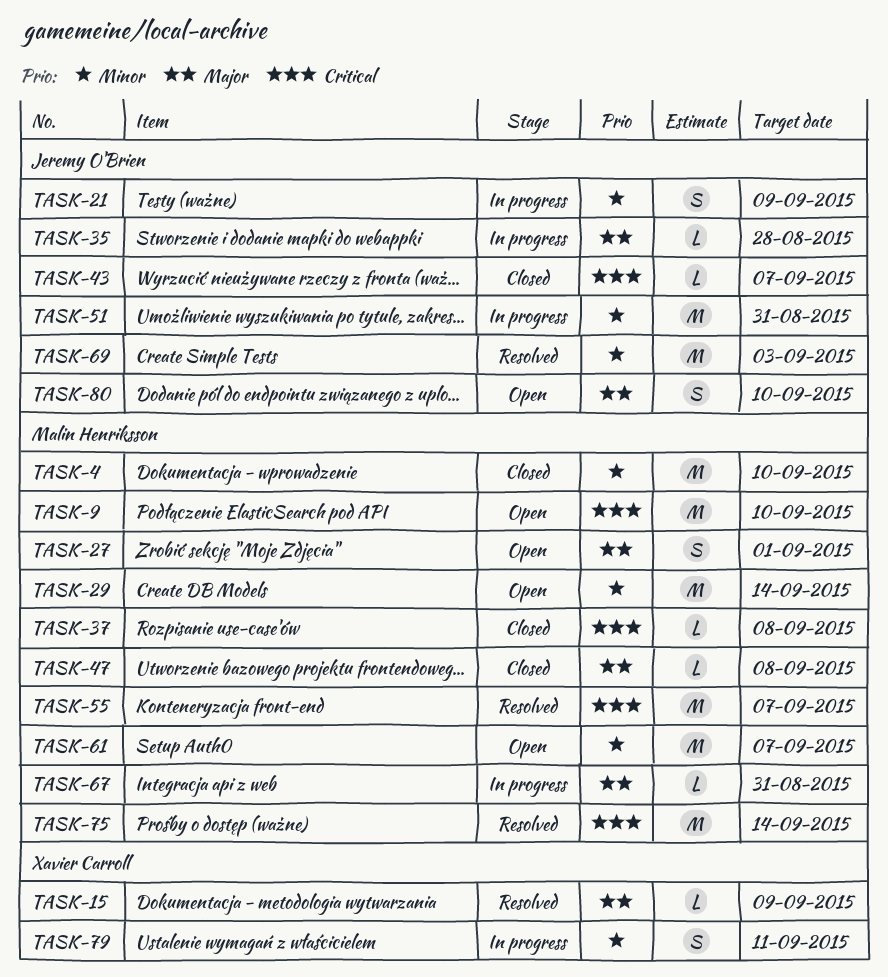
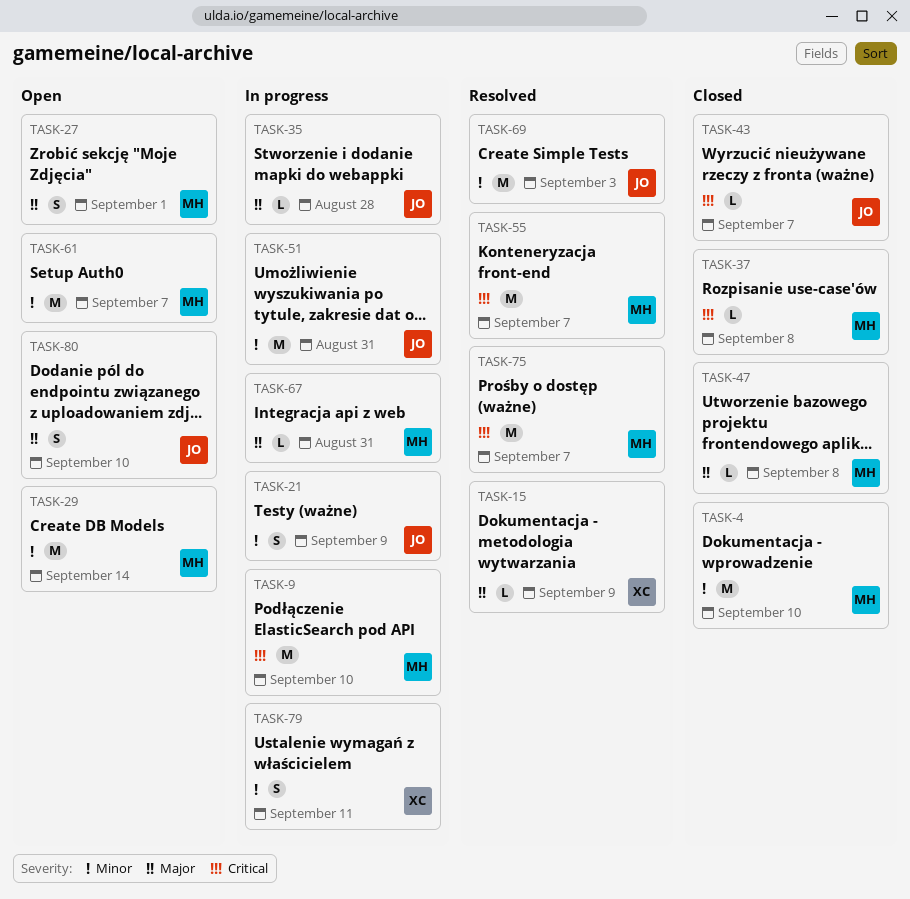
TASK-9, status: Open -> In progress
TASK-75, due: Sep 14 -> Sep 7

